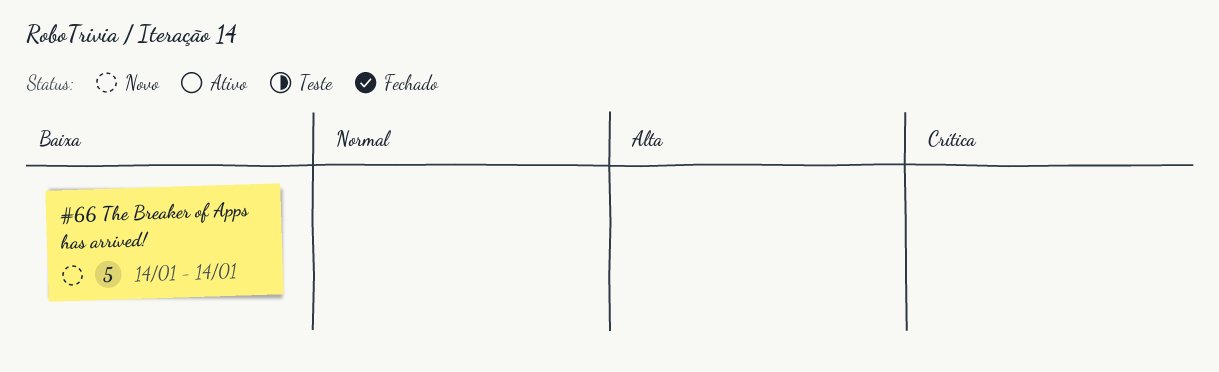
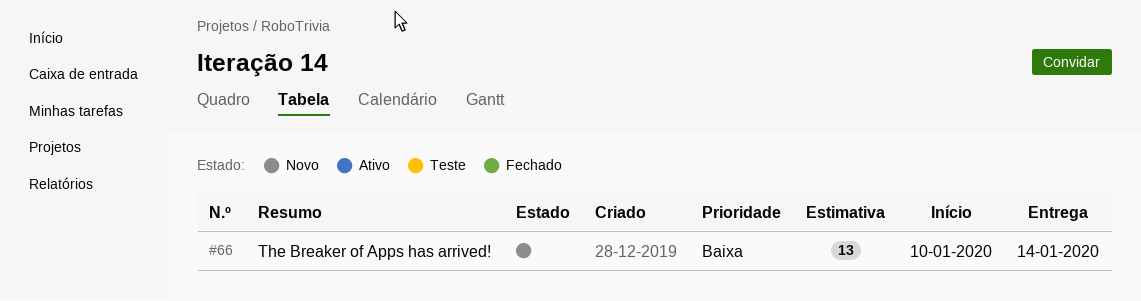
#66, estimate: 5 -> 13
#66, start: Jan 14 -> Jan 10

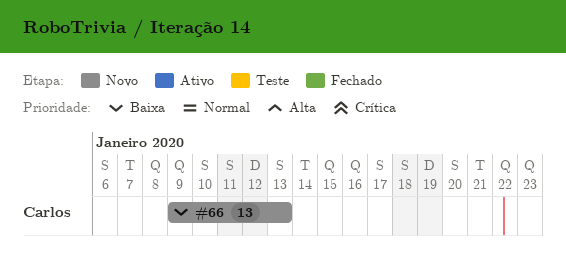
#66, start: Jan 10 -> Jan 9
#66, due: Jan 14 -> Jan 13

